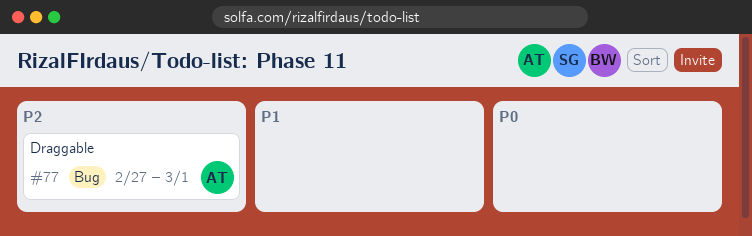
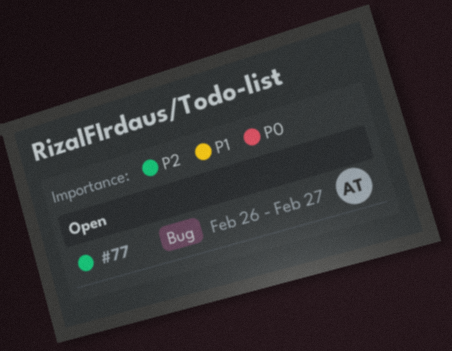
#77, start: Feb 27 -> Feb 26
#77, due: Mar 1 -> Feb 27

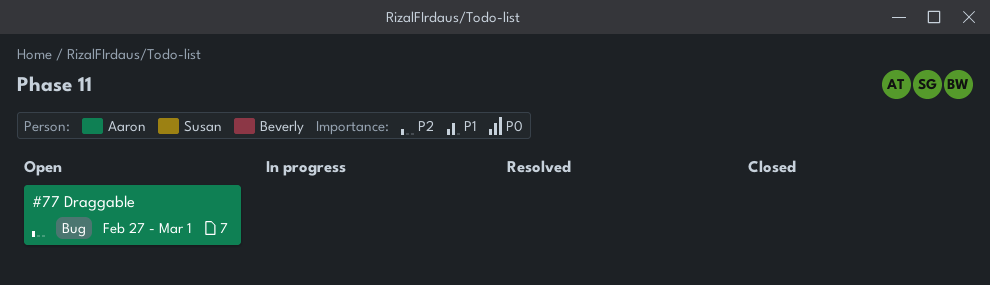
#77, start: Feb 26 -> Feb 27
#77, due: Feb 27 -> Mar 1

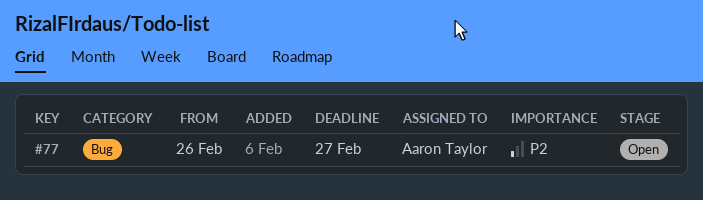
#77, start: Feb 27 -> Feb 26
#77, due: Mar 1 -> Feb 27

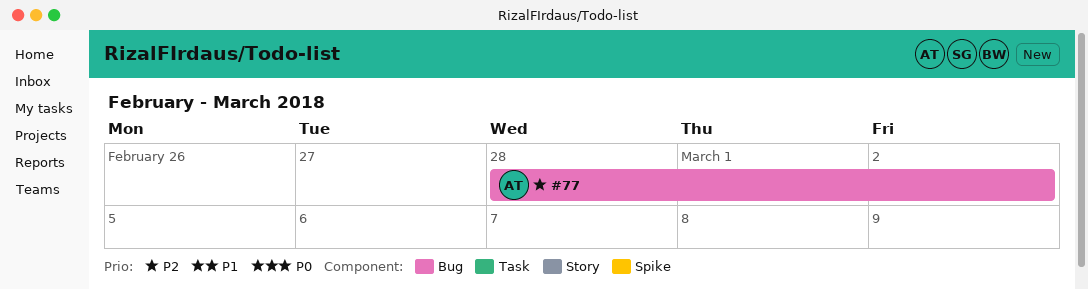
#77, start: Feb 26 -> Feb 28
#77, due: Feb 27 -> Mar 2

